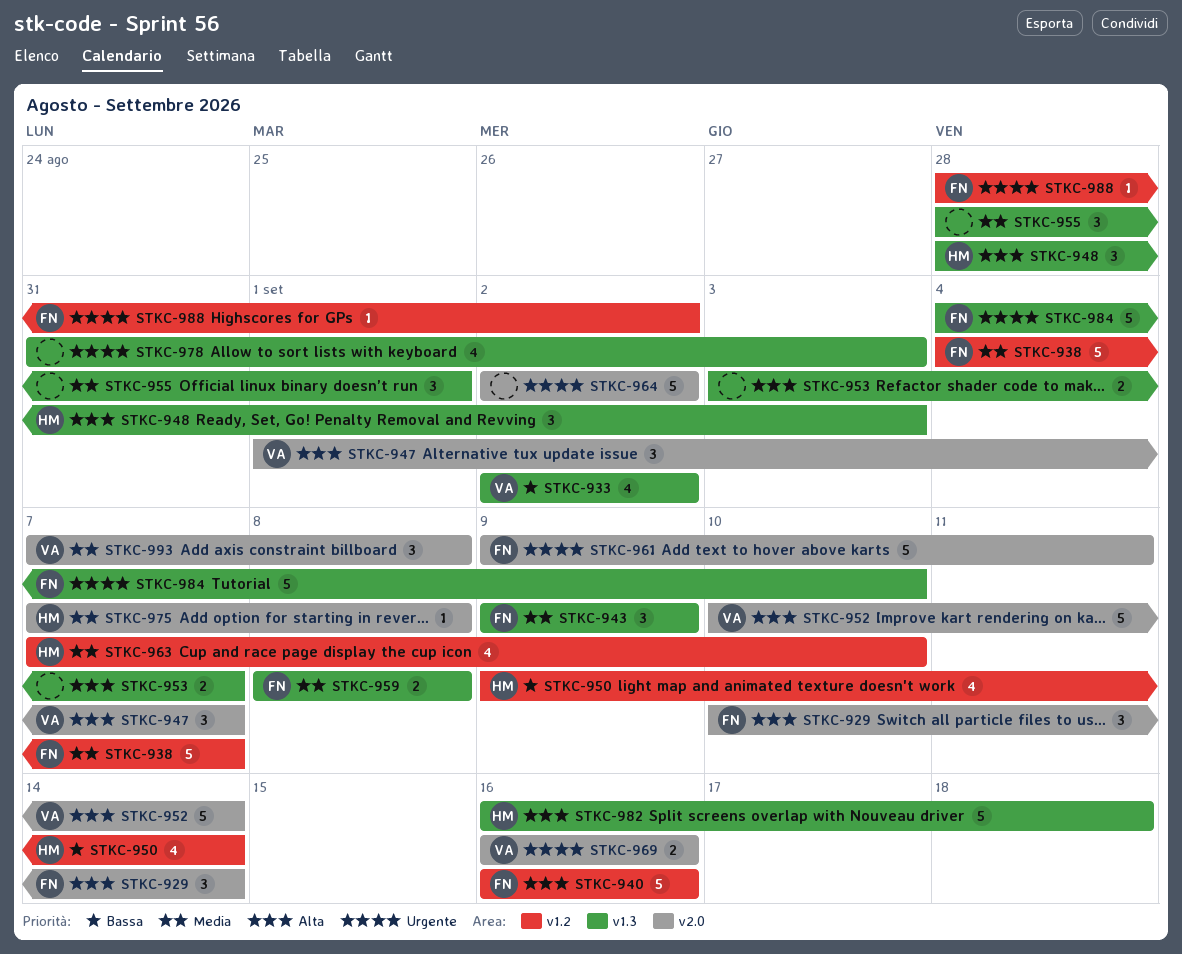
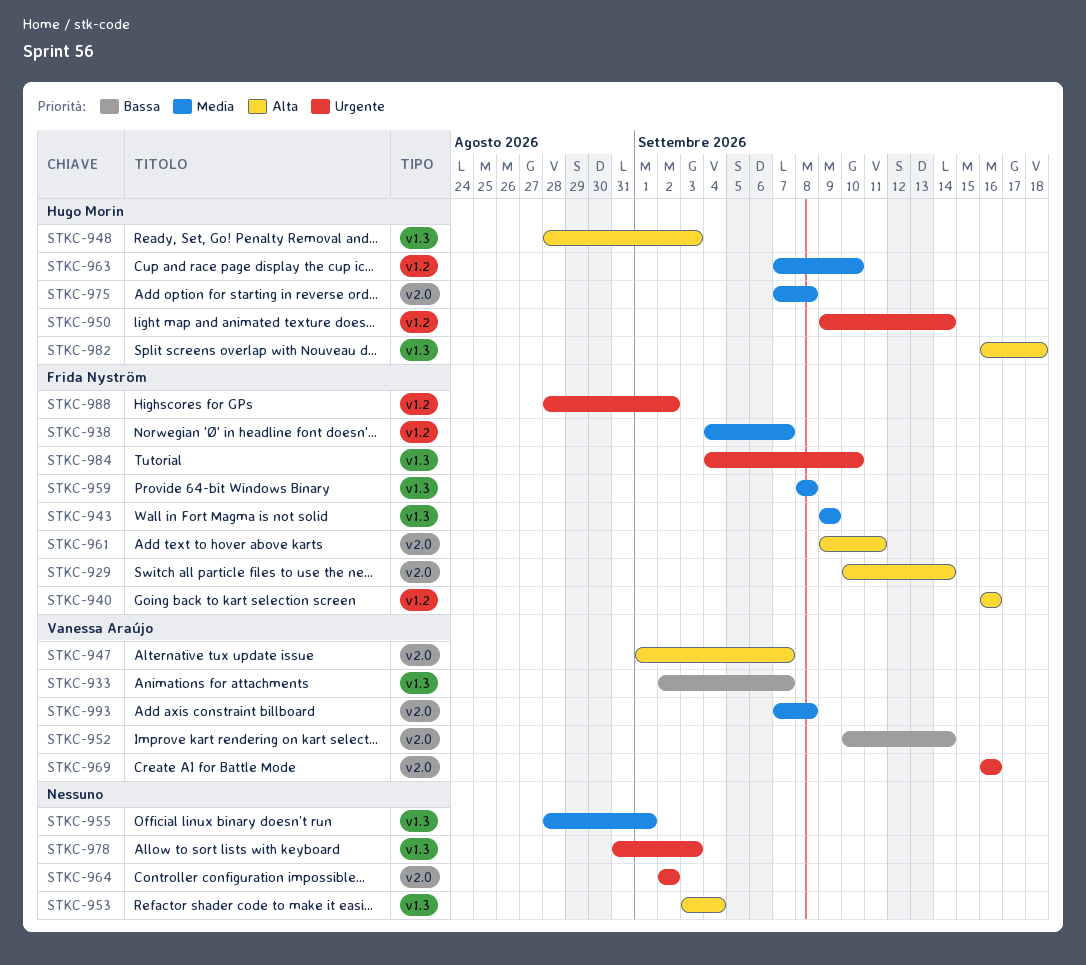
STKC-933, due: Sep 2 -> Sep 7
STKC-950, priority: Bassa -> Urgente
STKC-952, priority: Alta -> Bassa
STKC-953, due: Sep 7 -> Sep 4
STKC-961, priority: Urgente -> Alta

